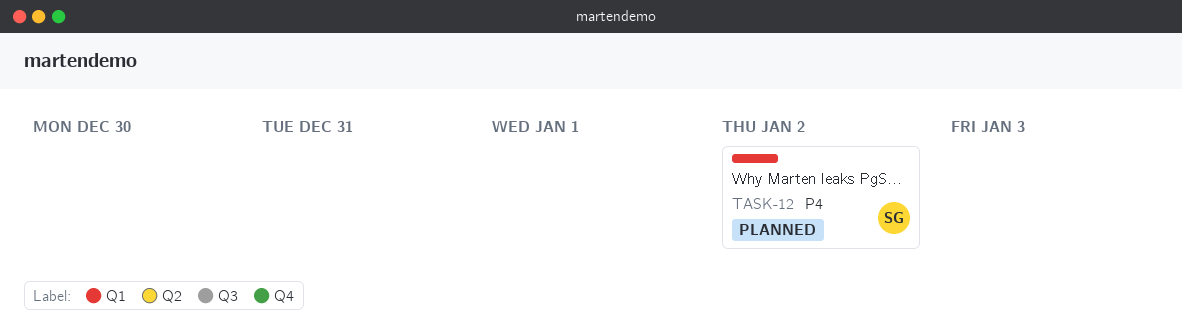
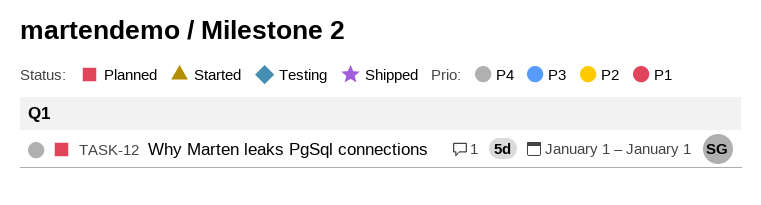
TASK-12, due: Jan 2 -> Jan 1

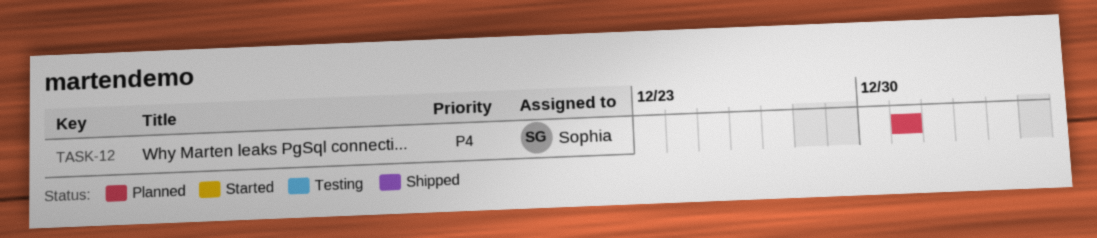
TASK-12, start: Jan 1 -> Dec 31
TASK-12, due: Jan 1 -> Dec 31

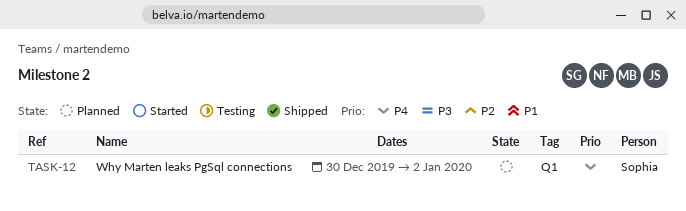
TASK-12, start: Dec 31 -> Dec 30
TASK-12, due: Dec 31 -> Jan 2

